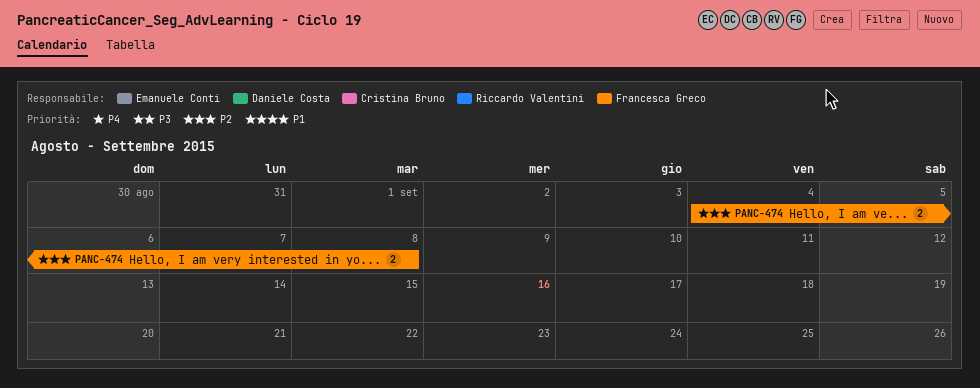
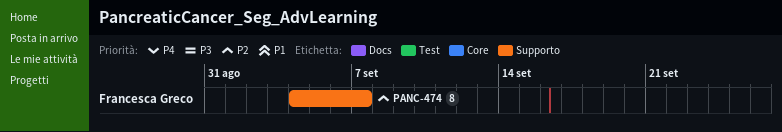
PANC-474, estimate: 2 -> 8
PANC-474, due: Sep 8 -> Sep 7

